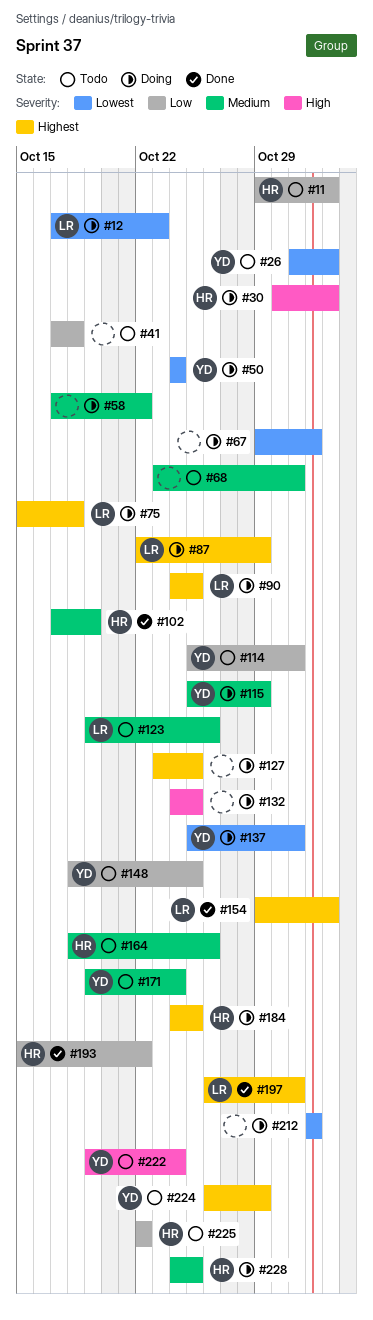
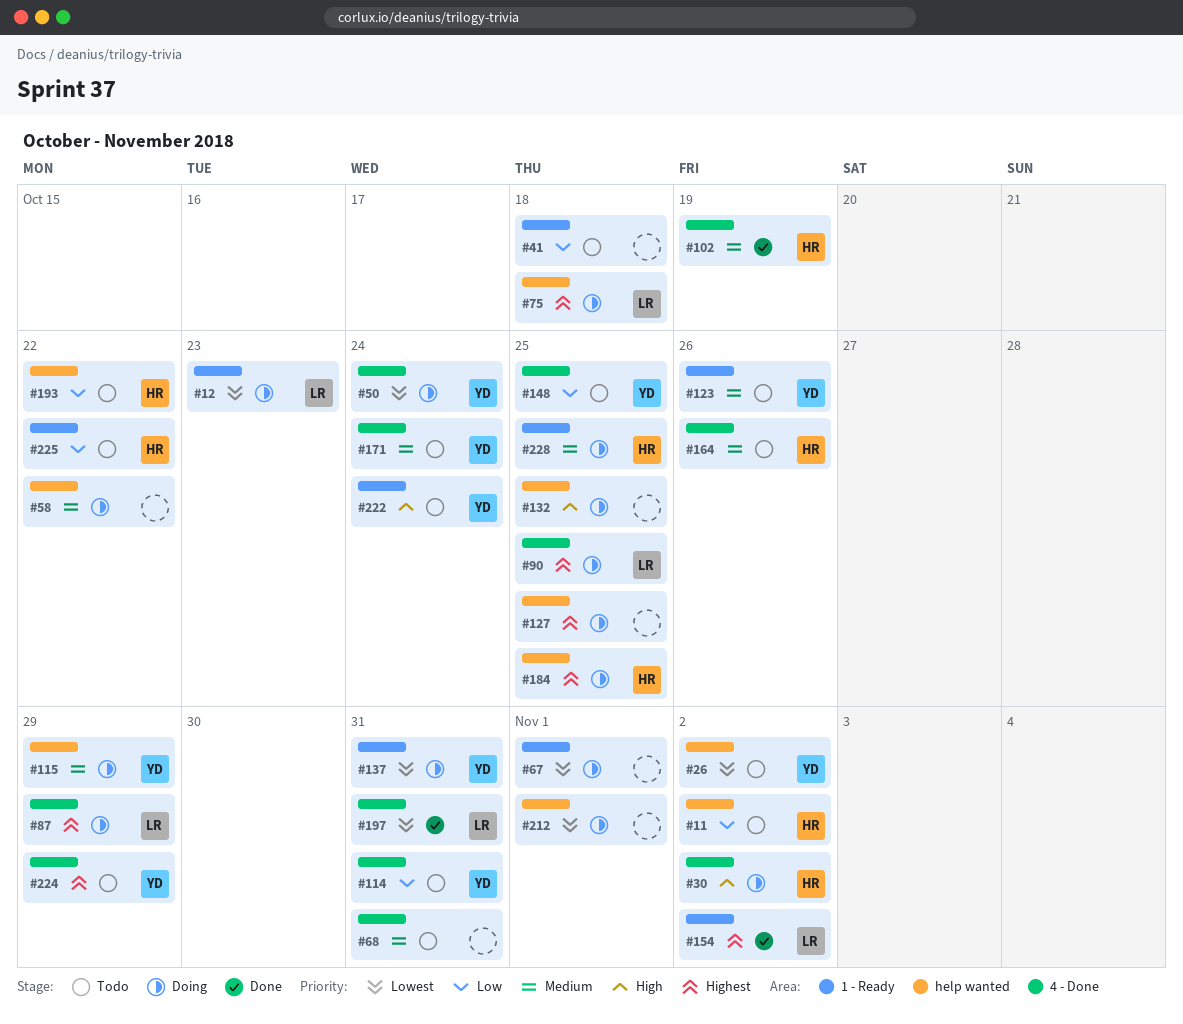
#123, owner: LR -> YD
#193, status: Done -> Todo
#197, priority: Highest -> Lowest

